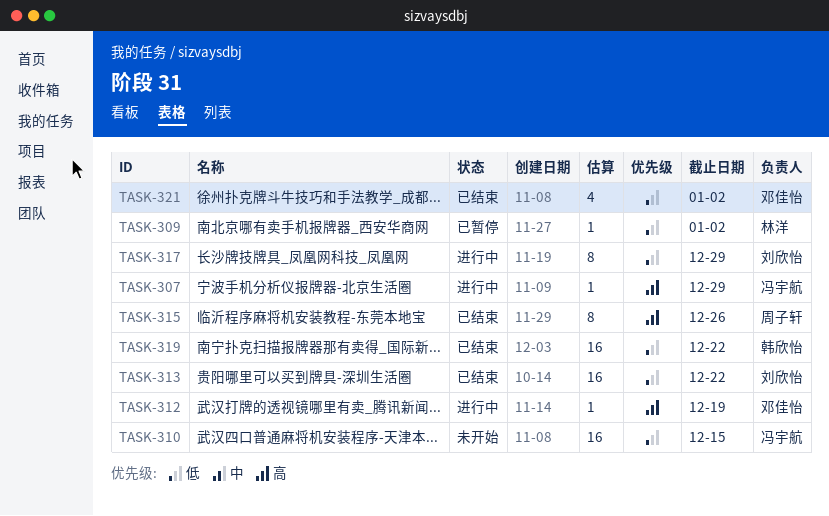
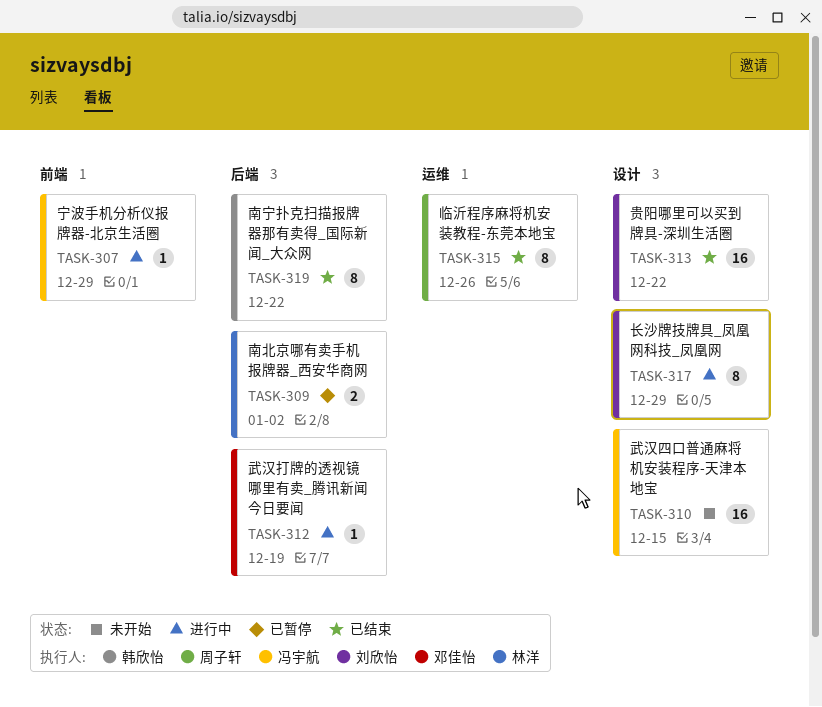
TASK-309, estimate: 1 -> 2
TASK-319, estimate: 16 -> 8
TASK-321: present -> none

